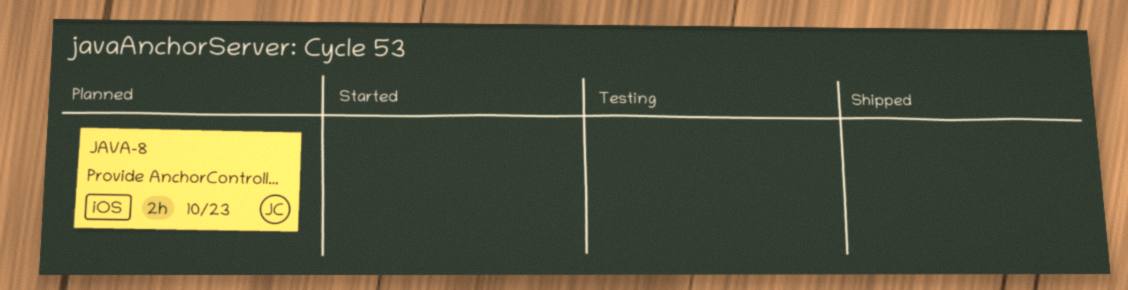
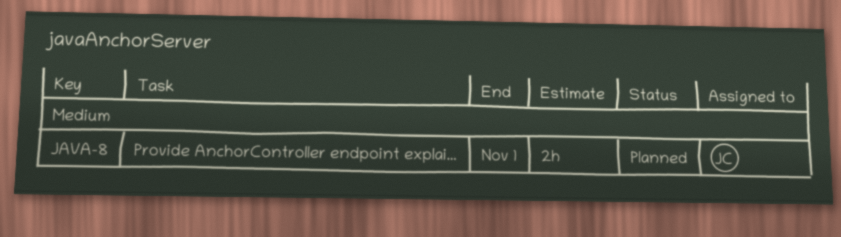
JAVA-8, due: Oct 23 -> Nov 1

